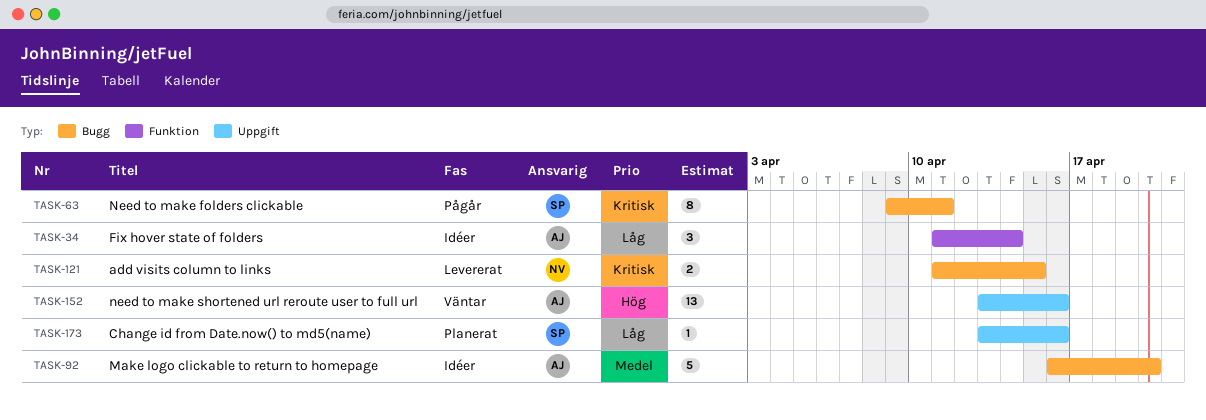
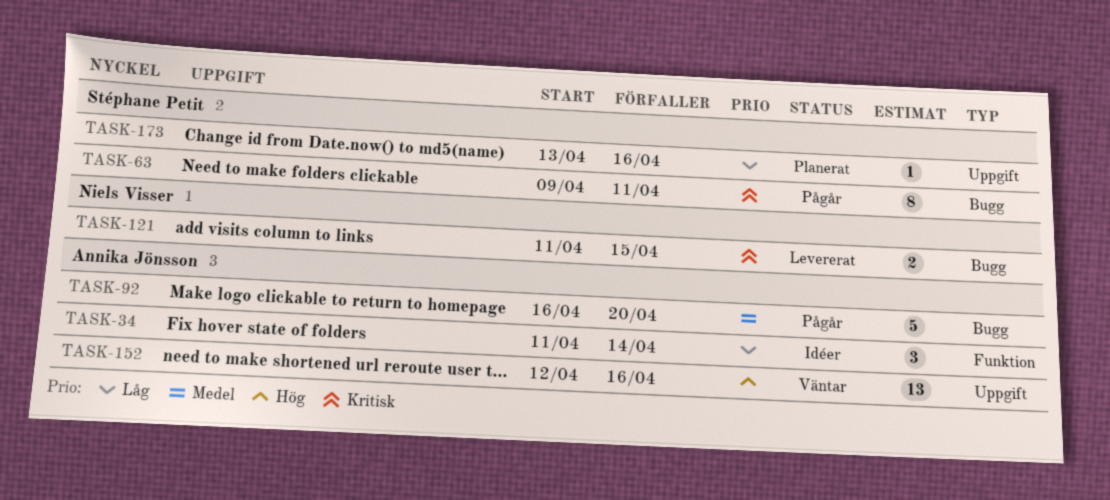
TASK-92, status: Idéer -> Pågår
TASK-152, start: Apr 13 -> Apr 12

